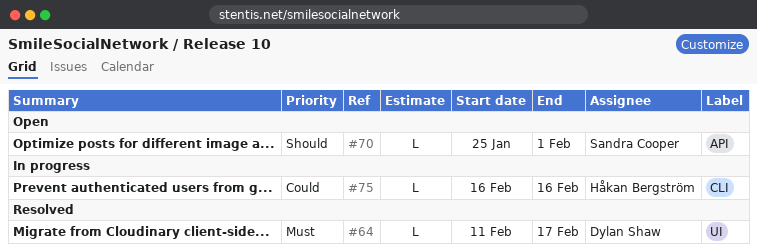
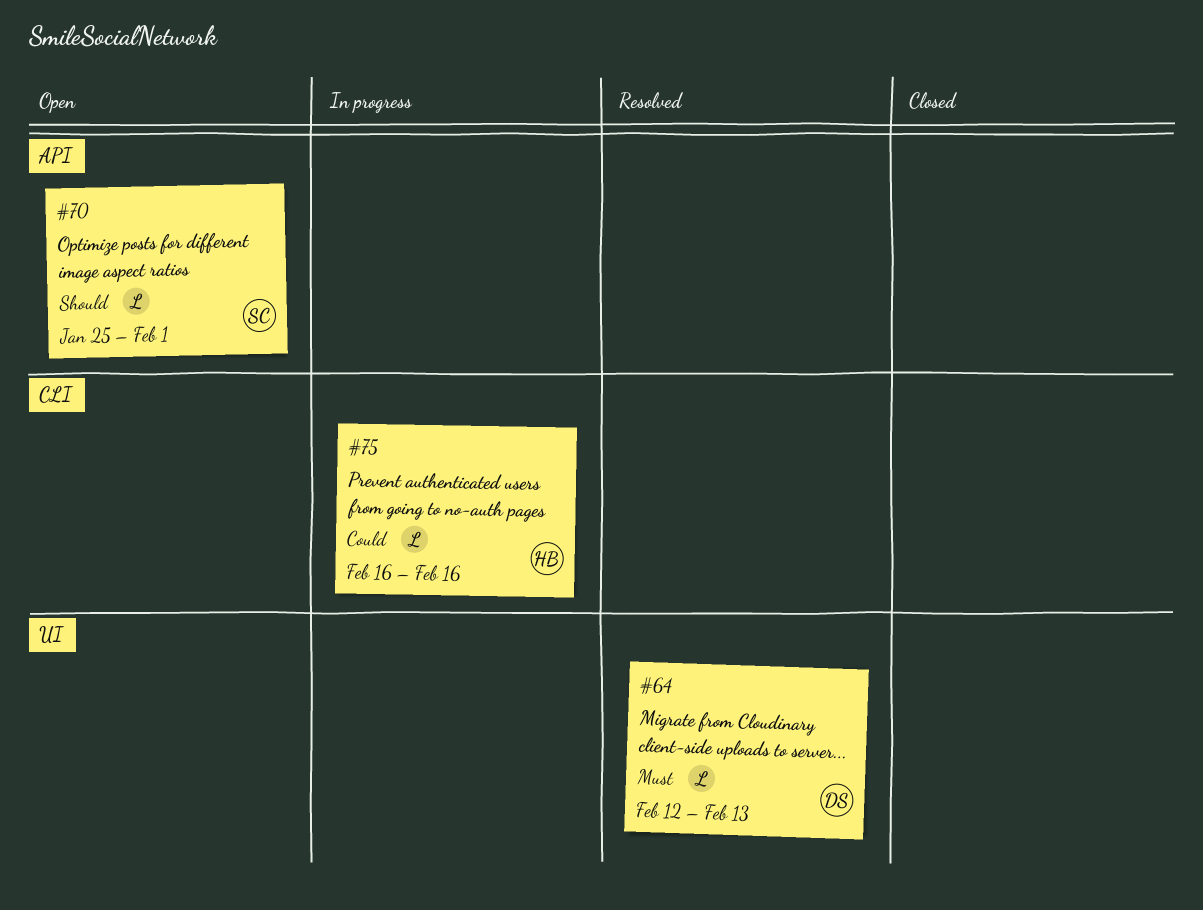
#64, start: Feb 11 -> Feb 12
#64, due: Feb 17 -> Feb 13

